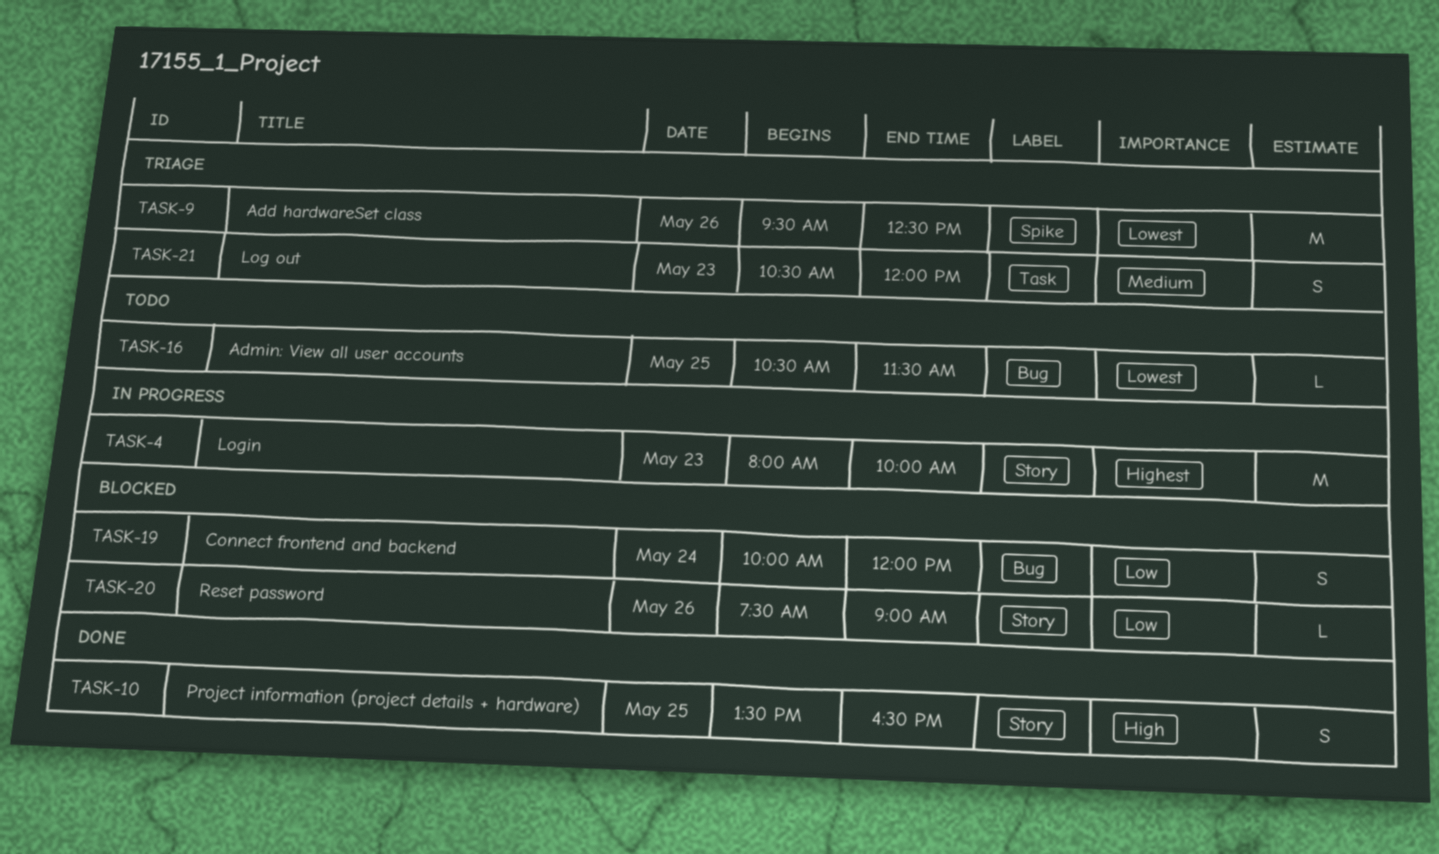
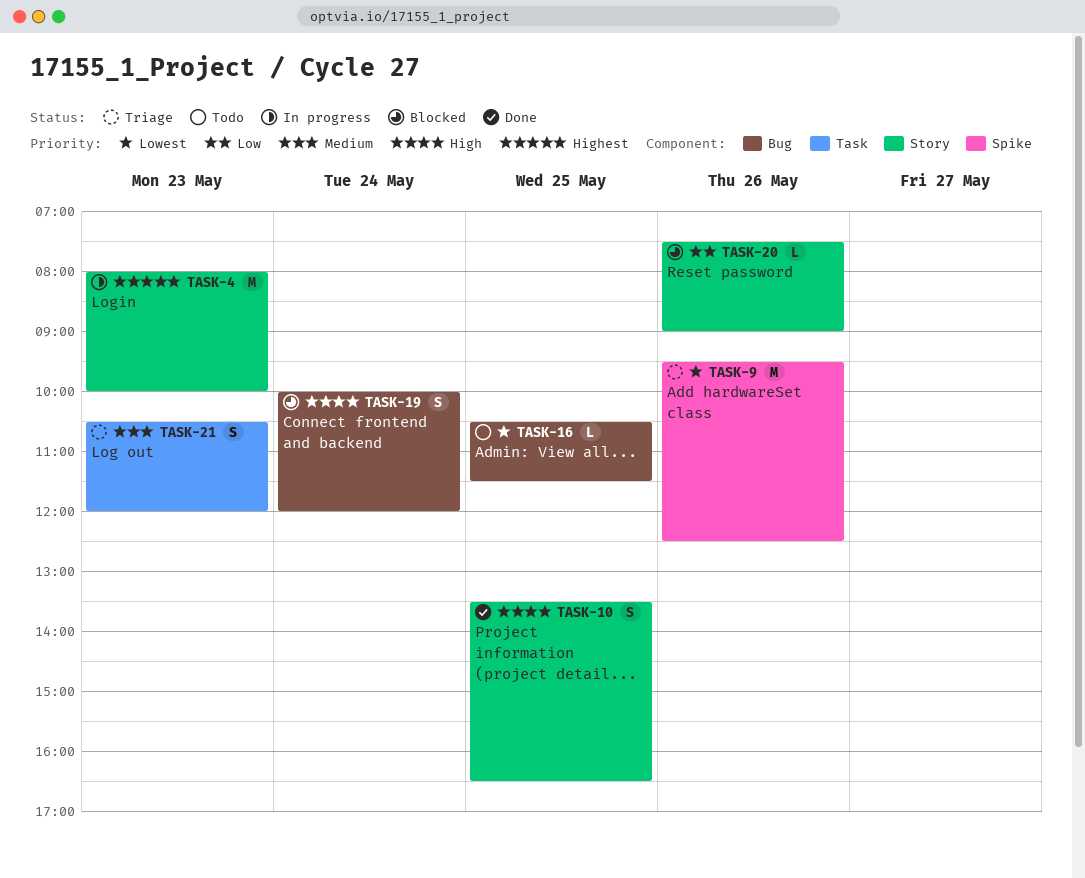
TASK-19, priority: Low -> High

